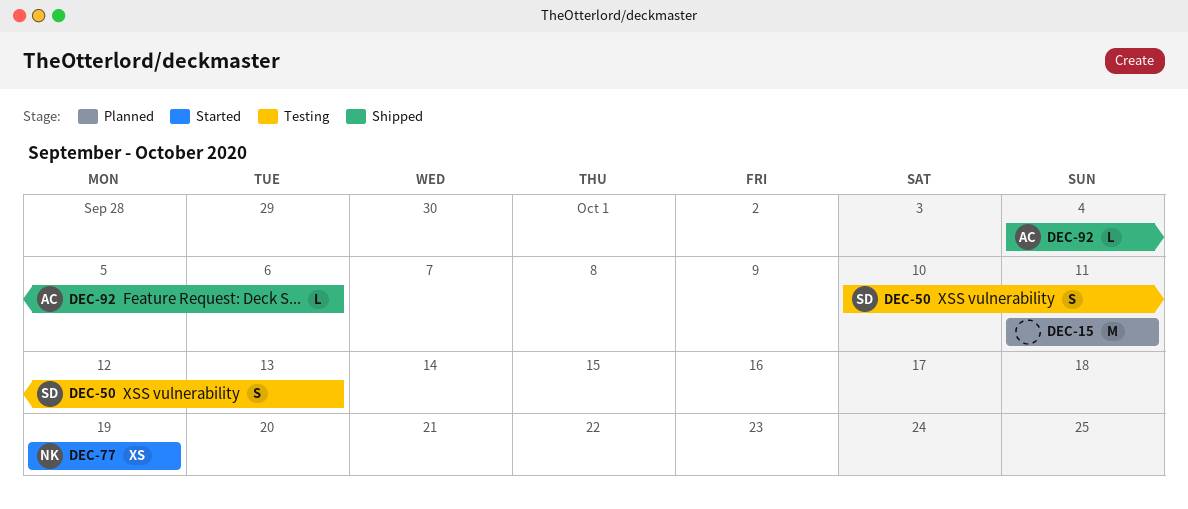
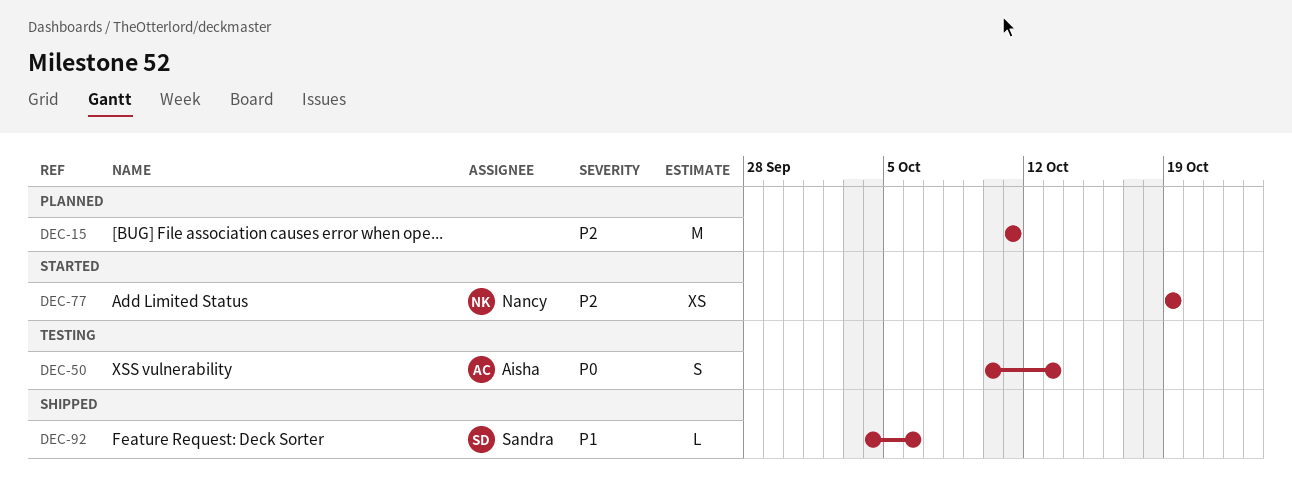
DEC-50, owner: Sandra -> Aisha
DEC-92, owner: Aisha -> Sandra

